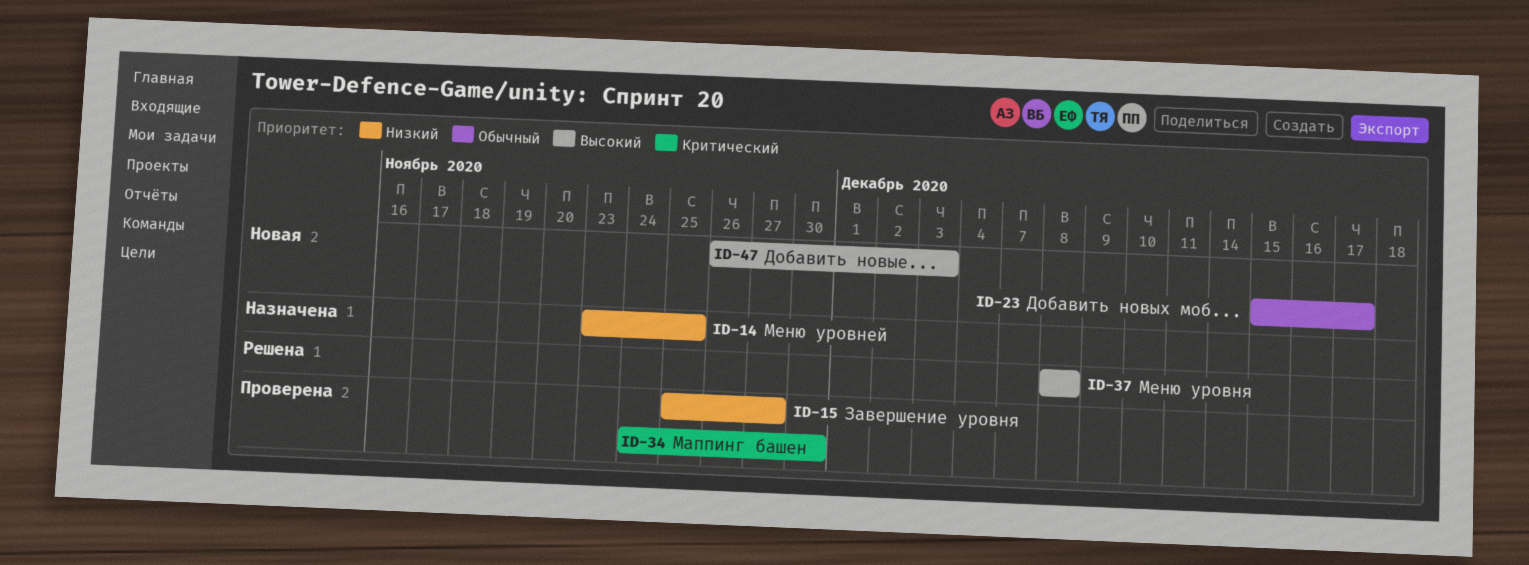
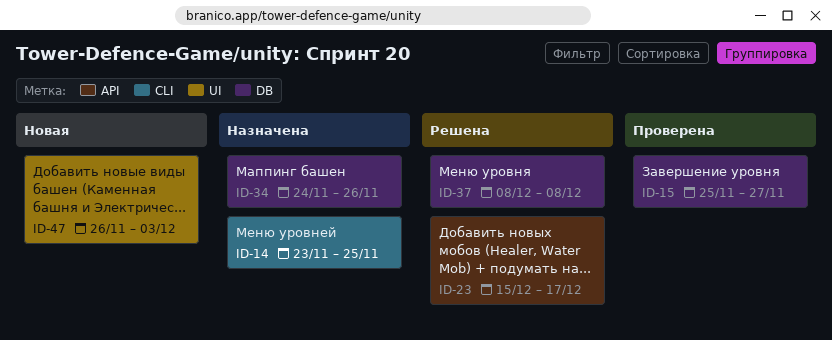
ID-23, status: Новая -> Решена
ID-34, status: Проверена -> Назначена
ID-34, due: Nov 30 -> Nov 26

